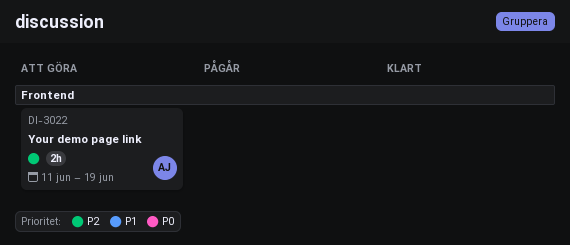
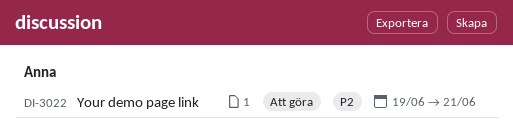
DI-3022, start: Jun 11 -> Jun 19
DI-3022, due: Jun 19 -> Jun 21

